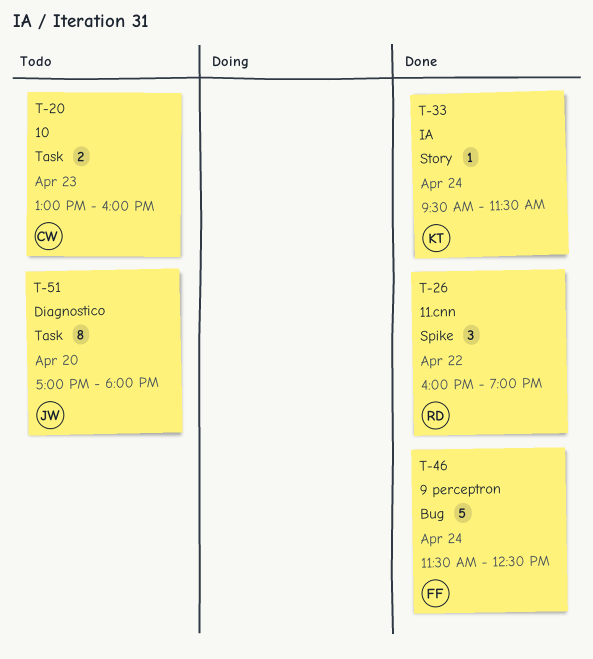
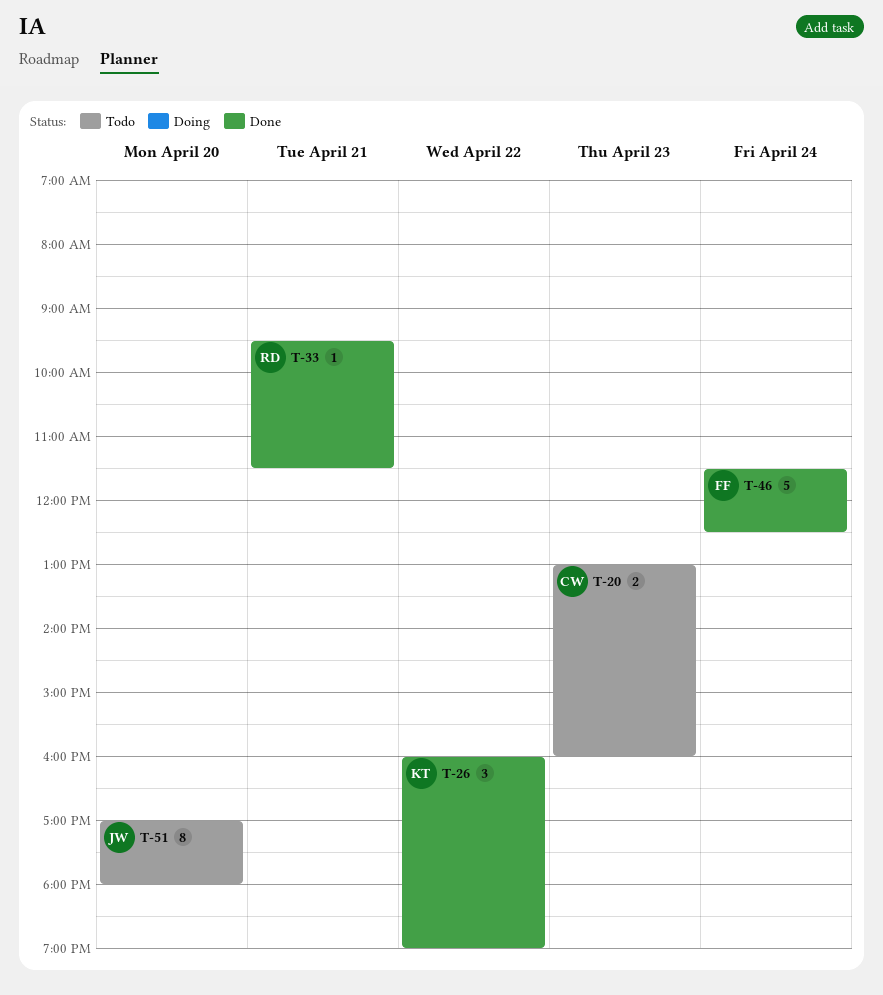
T-26, owner: RD -> KT
T-33, owner: KT -> RD
T-33, day: Apr 24 -> Apr 21

